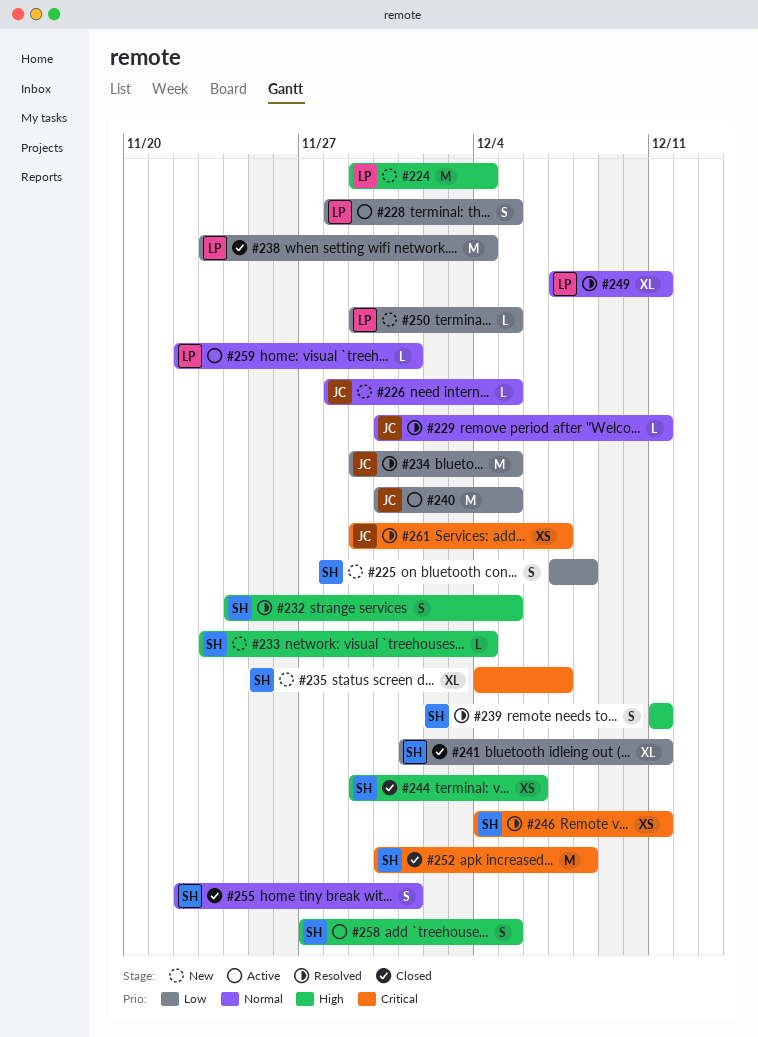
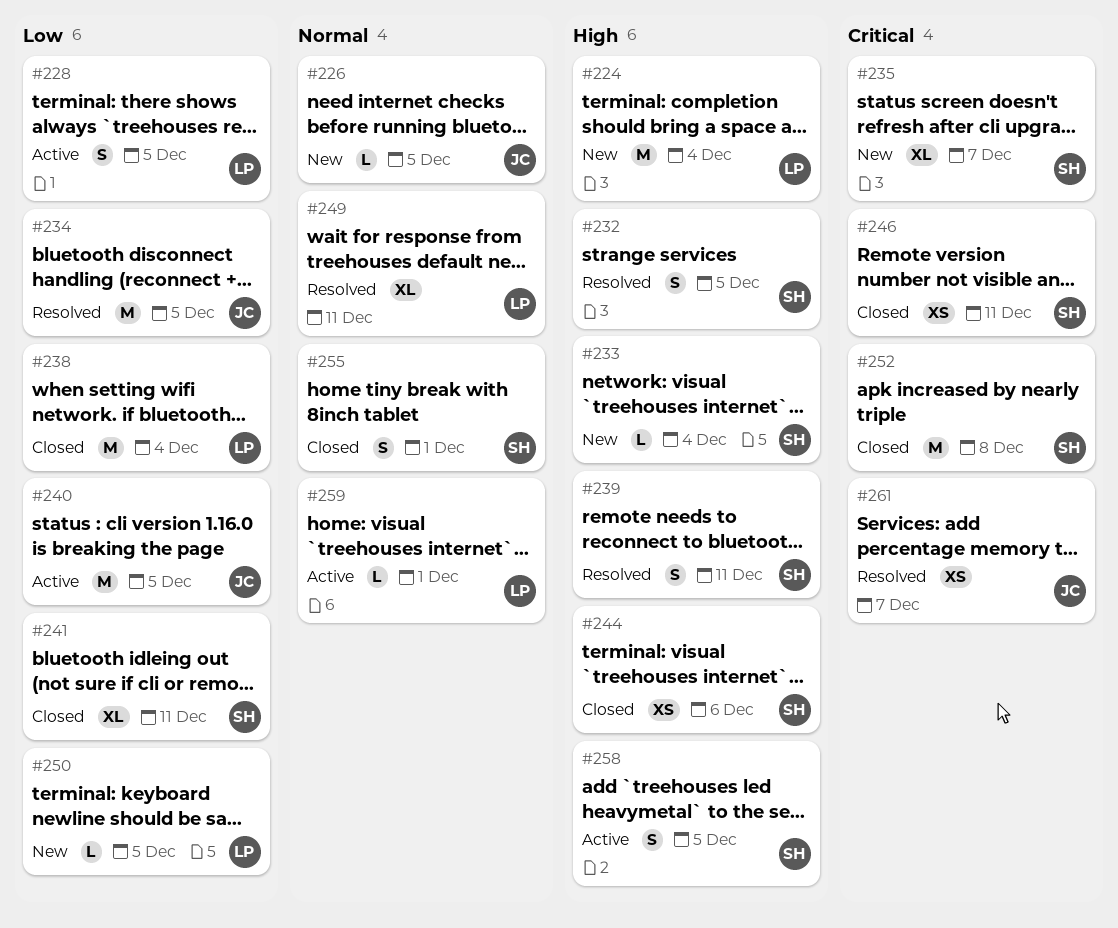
#225: present -> none
#229: present -> none
#246, status: Resolved -> Closed

